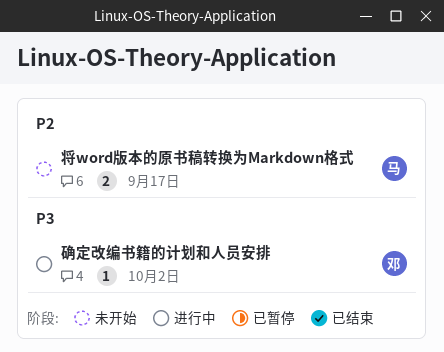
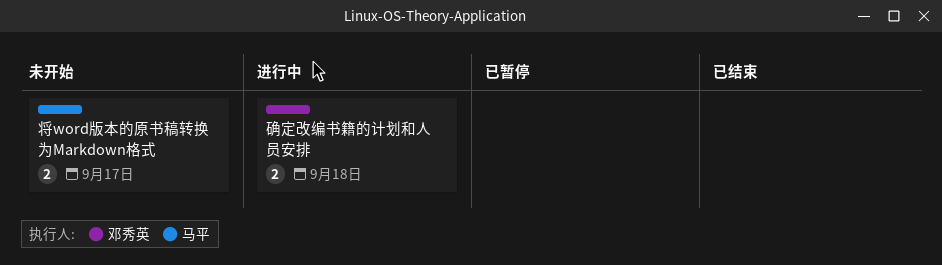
确定改编书籍的计划和人员安排, estimate: 1 -> 2
确定改编书籍的计划和人员安排, due: Oct 2 -> Sep 18

